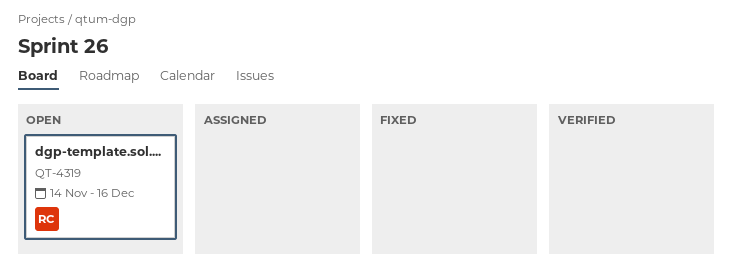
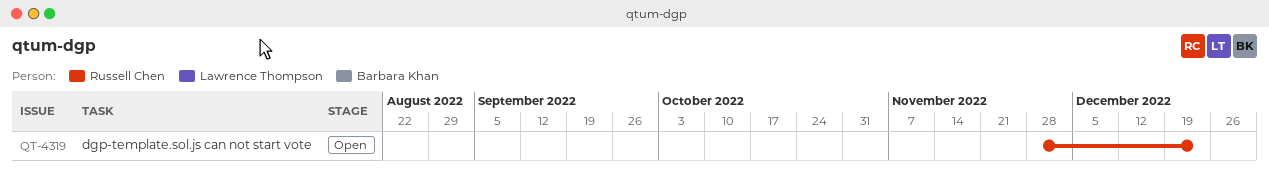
QT-4319, start: Nov 14 -> Nov 28
QT-4319, due: Dec 16 -> Dec 23

